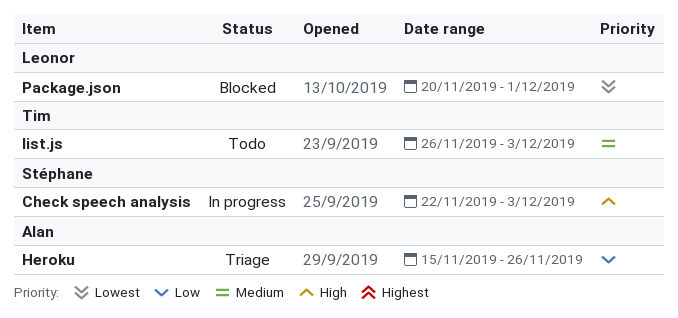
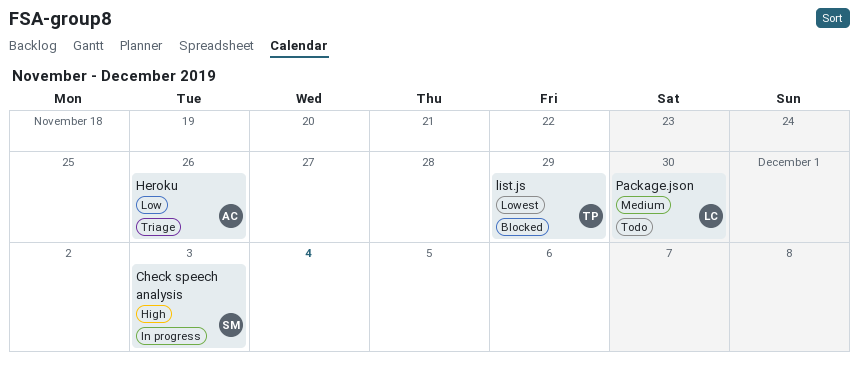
list.js, status: Todo -> Blocked
list.js, priority: Medium -> Lowest
list.js, due: Dec 3 -> Nov 29
Package.json, status: Blocked -> Todo
Package.json, priority: Lowest -> Medium
Package.json, due: Dec 1 -> Nov 30

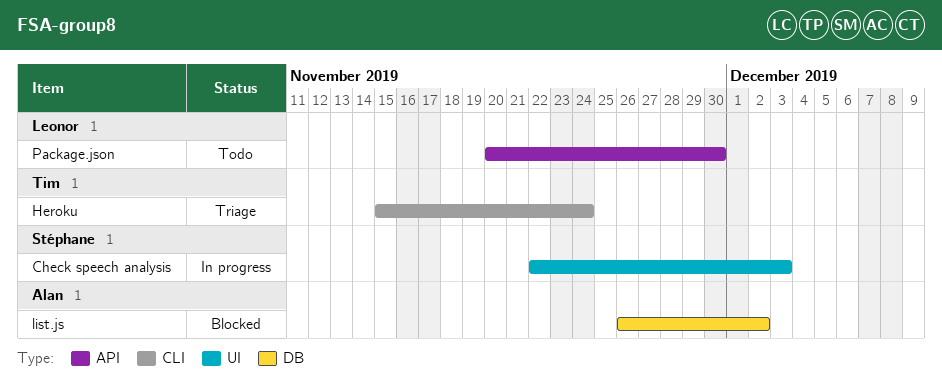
Heroku, owner: Alan -> Tim
Heroku, due: Nov 26 -> Nov 24
list.js, owner: Tim -> Alan
list.js, due: Nov 29 -> Dec 2

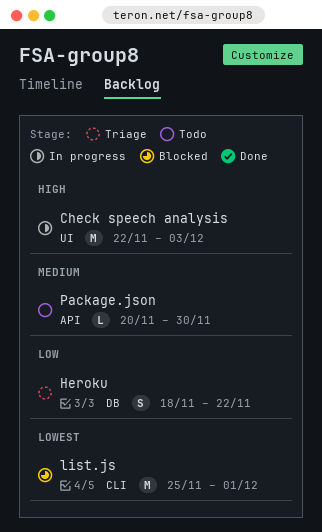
Heroku, label: CLI -> DB
Heroku, start: Nov 15 -> Nov 18
Heroku, due: Nov 24 -> Nov 22
list.js, label: DB -> CLI
list.js, start: Nov 26 -> Nov 25
list.js, due: Dec 2 -> Dec 1

